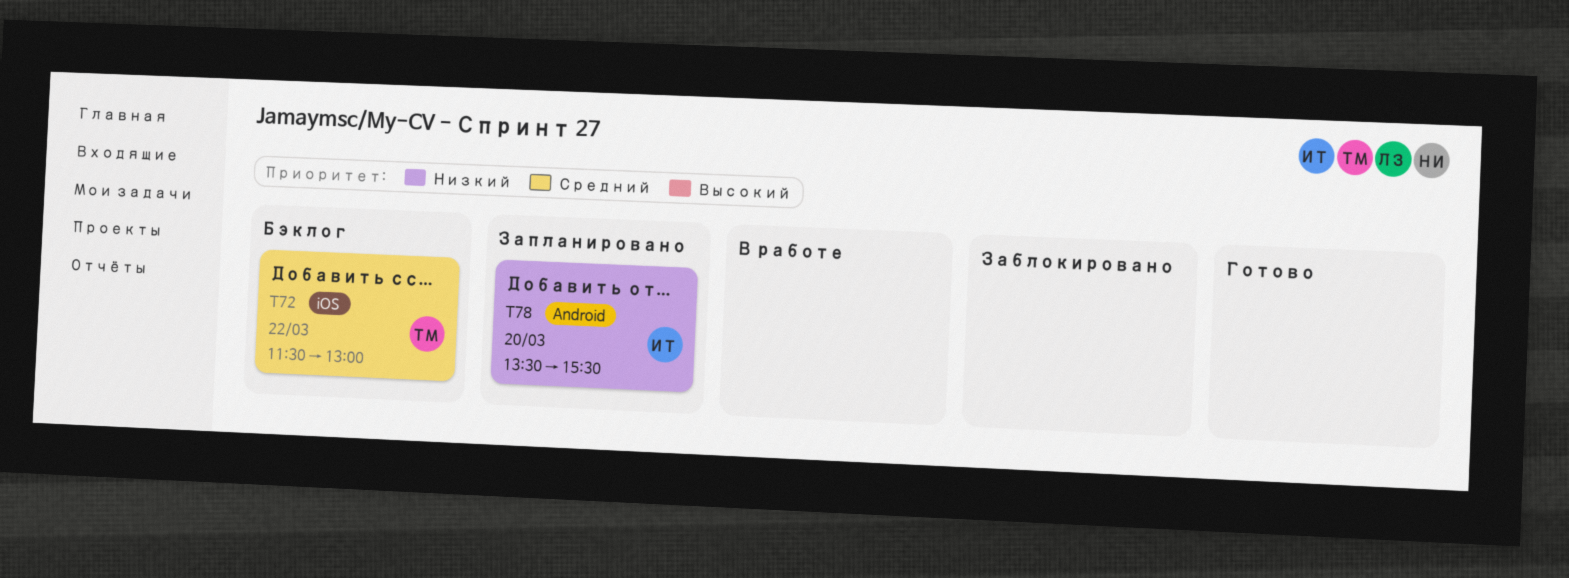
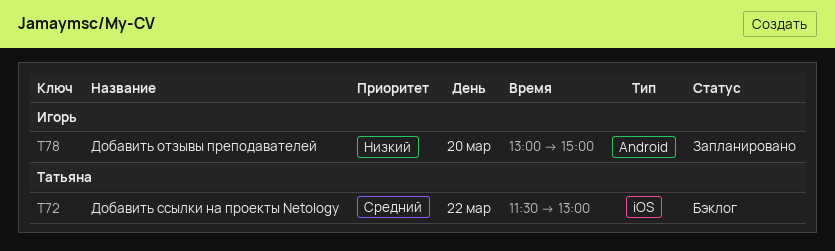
T78, begins: 13:30 -> 13:00
T78, ends: 15:30 -> 15:00

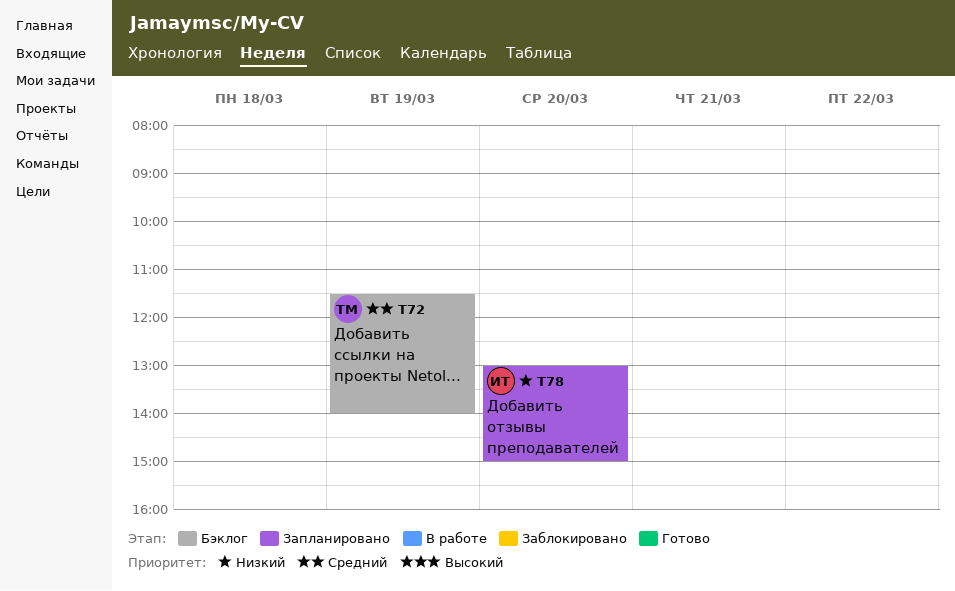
T72, day: Mar 22 -> Mar 19
T72, ends: 13:00 -> 14:00

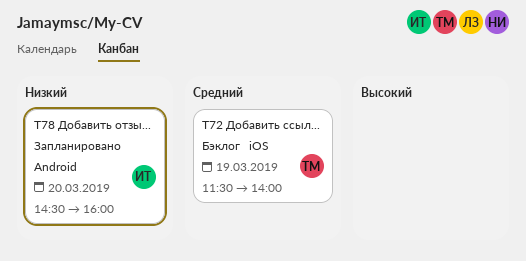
T78, begins: 13:00 -> 14:30
T78, ends: 15:00 -> 16:00

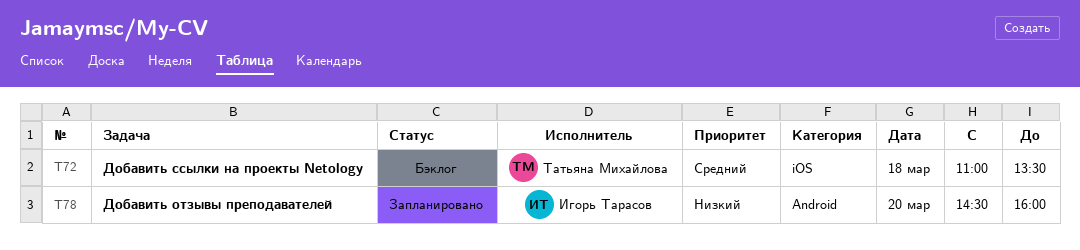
T72, day: Mar 19 -> Mar 18
T72, begins: 11:30 -> 11:00
T72, ends: 14:00 -> 13:30

